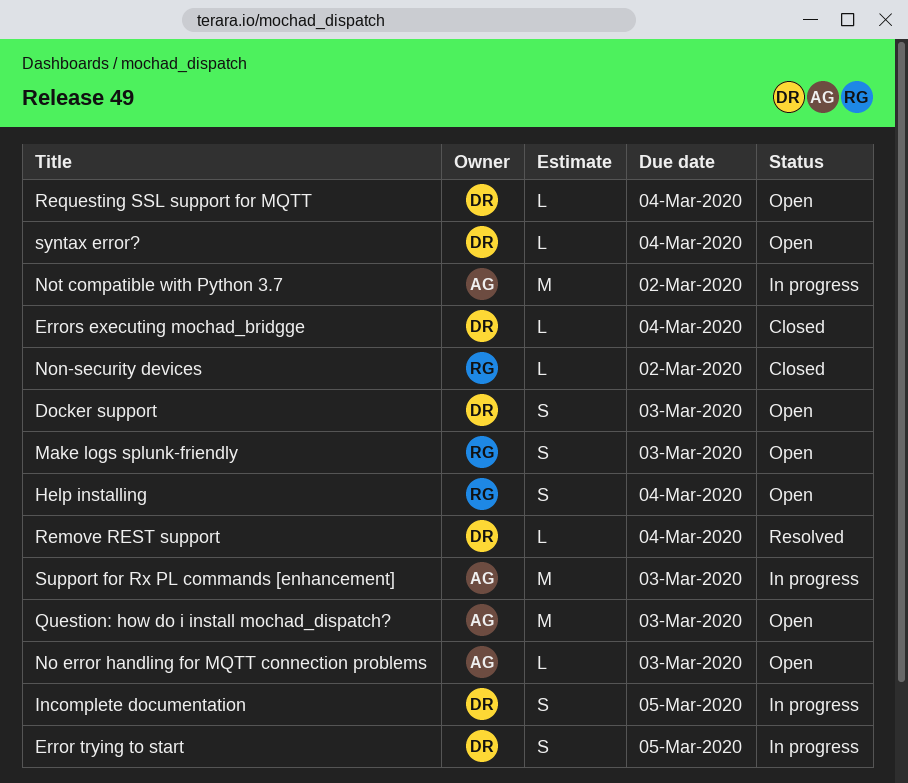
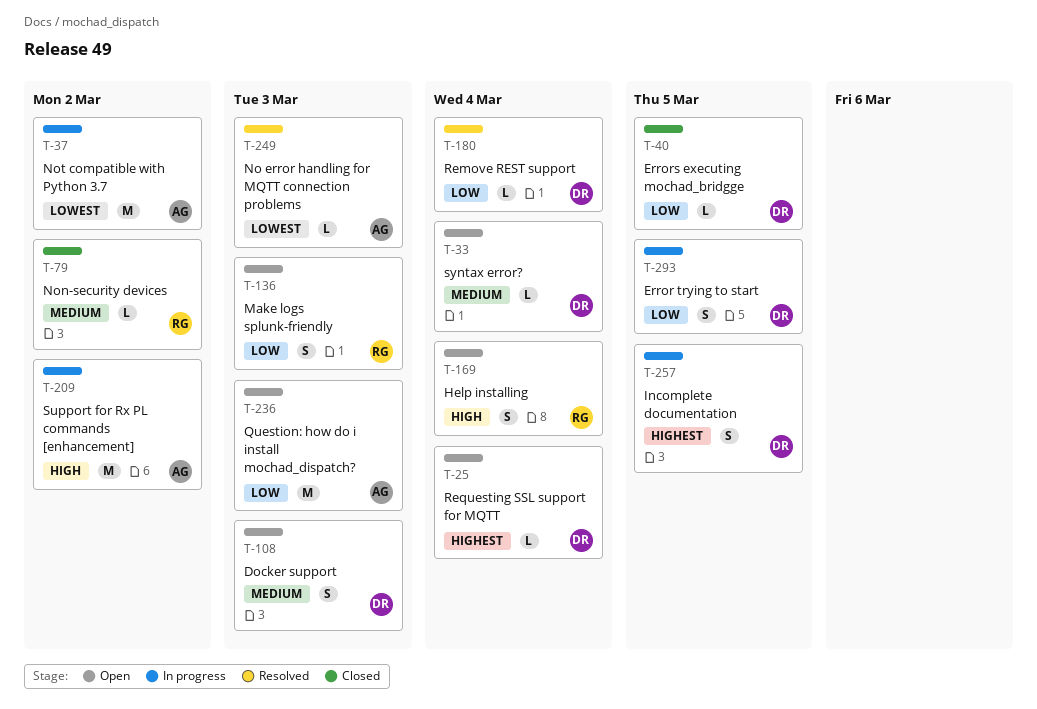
Errors executing mochad_bridgge, due: Mar 4 -> Mar 5
No error handling for MQTT connection problems, status: Open -> Resolved
Support for Rx PL commands [enhancement], due: Mar 3 -> Mar 2

